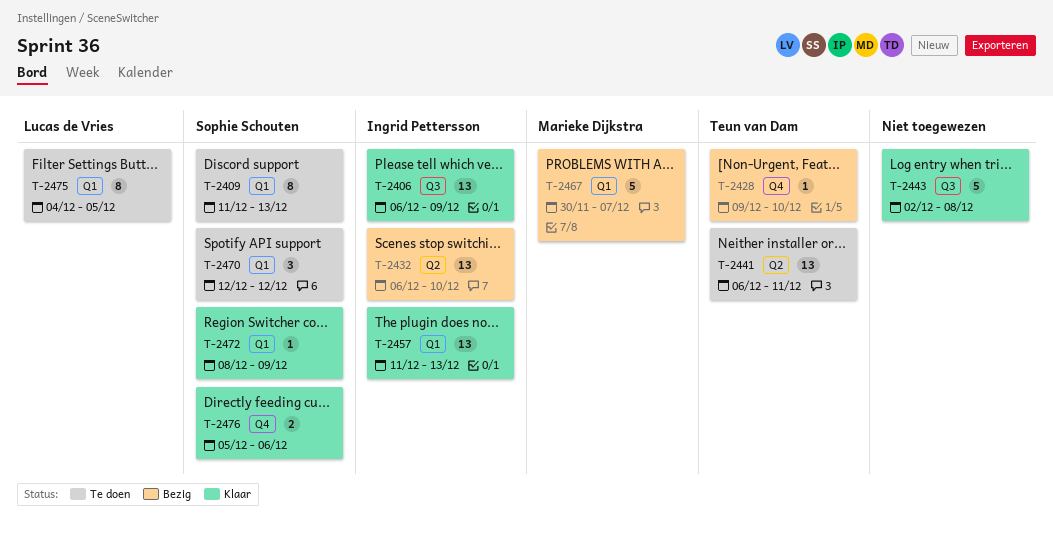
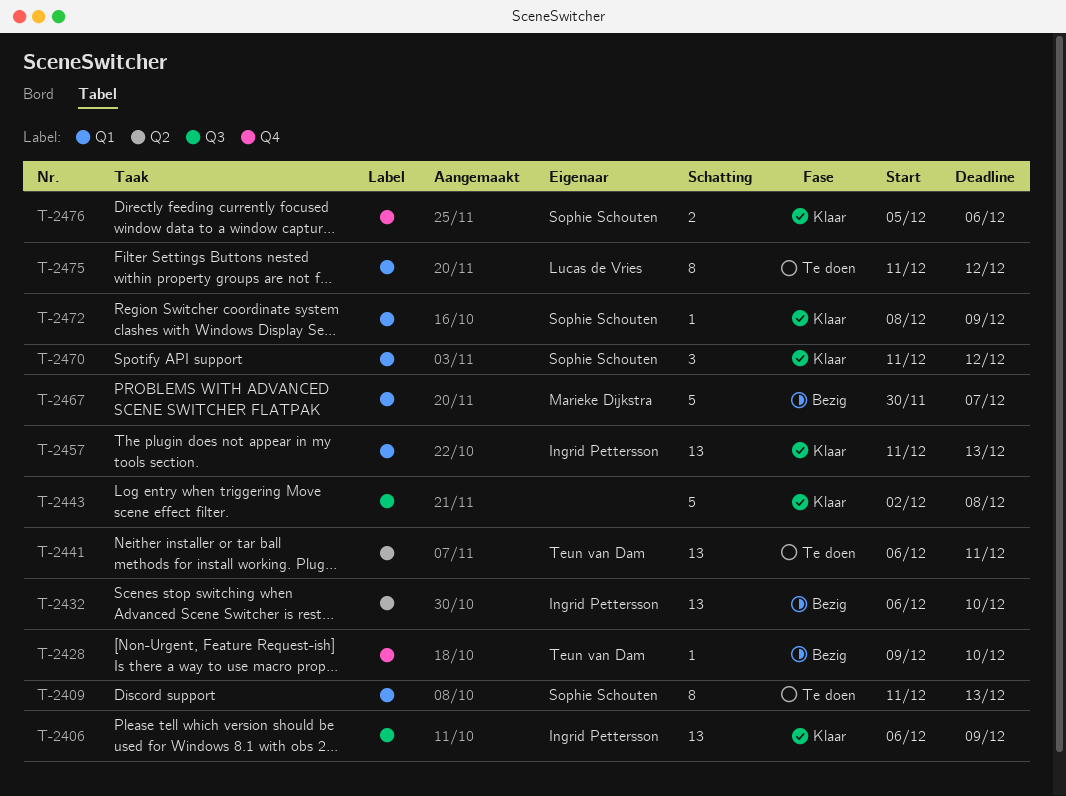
T-2470, status: Te doen -> Klaar
T-2470, start: Dec 12 -> Dec 11
T-2475, start: Dec 4 -> Dec 11
T-2475, due: Dec 5 -> Dec 12

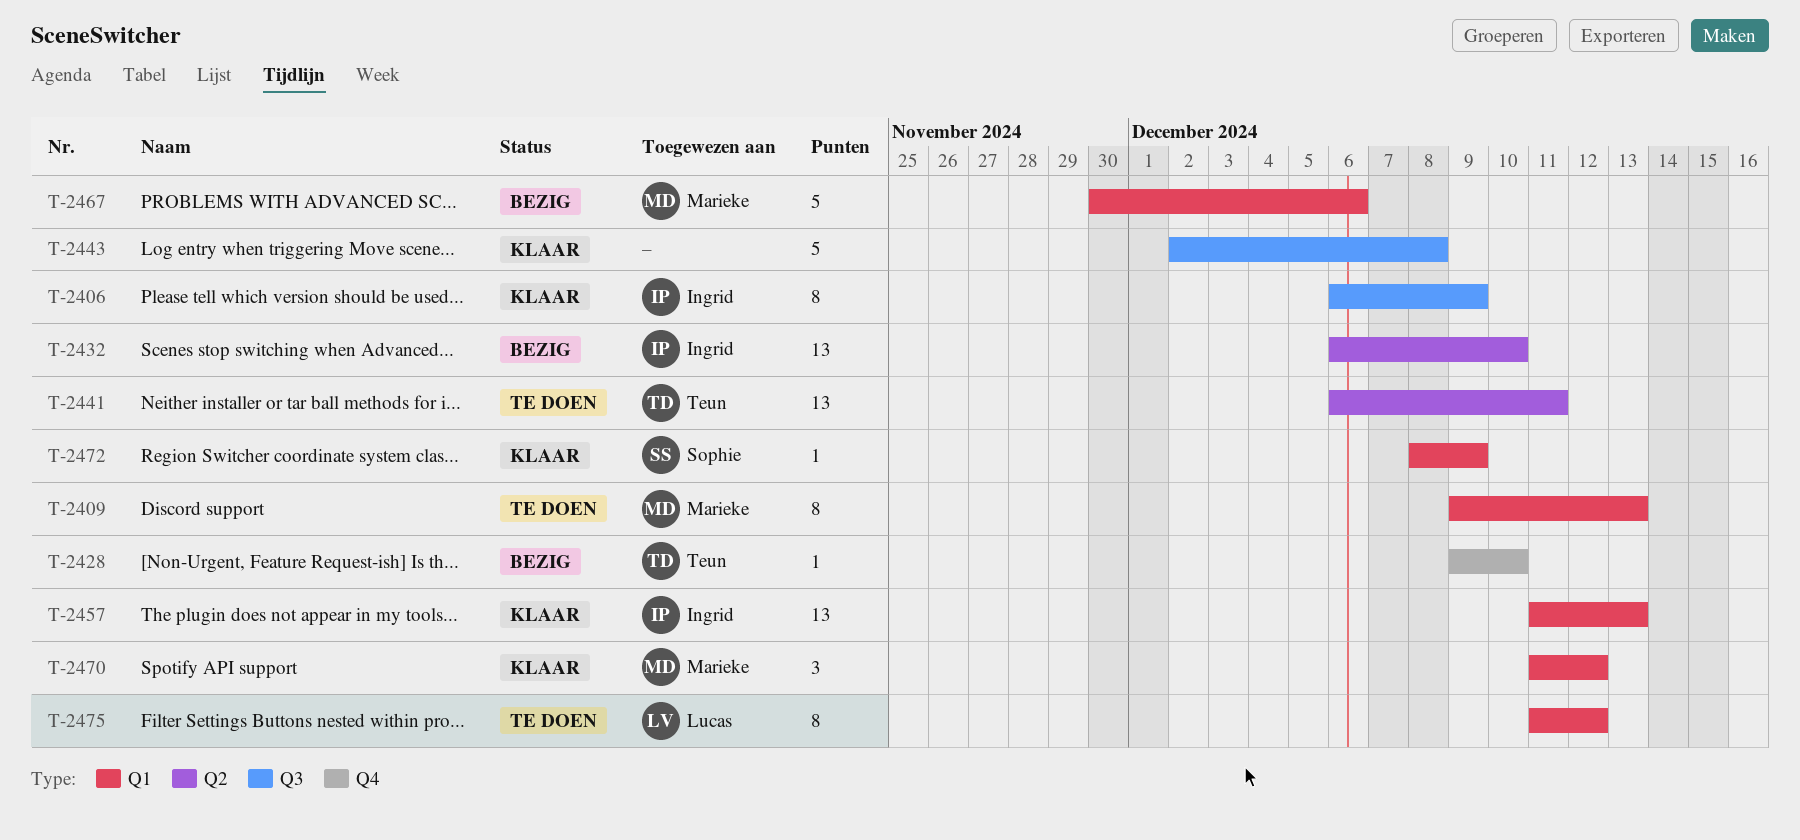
T-2406, estimate: 13 -> 8
T-2409, owner: Sophie Schouten -> Marieke Dijkstra
T-2409, start: Dec 11 -> Dec 9
T-2467, due: Dec 7 -> Dec 6
T-2470, owner: Sophie Schouten -> Marieke Dijkstra
T-2476: present -> none

